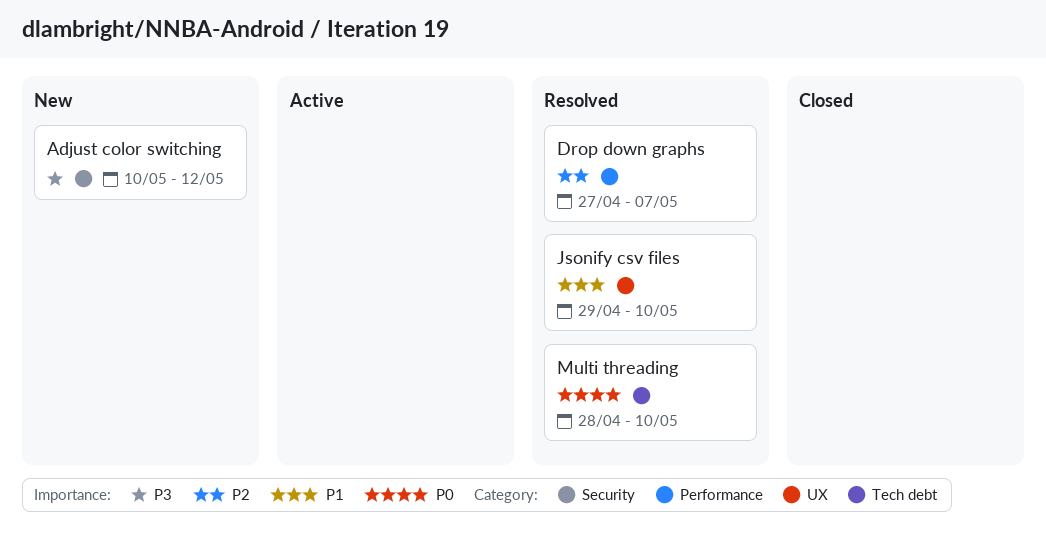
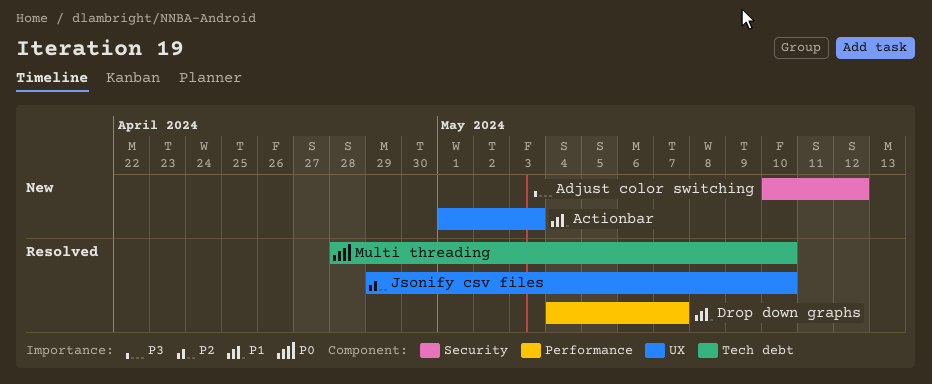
Actionbar: none -> present
Drop down graphs, priority: P2 -> P1
Drop down graphs, start: Apr 27 -> May 4
Jsonify csv files, priority: P1 -> P2

